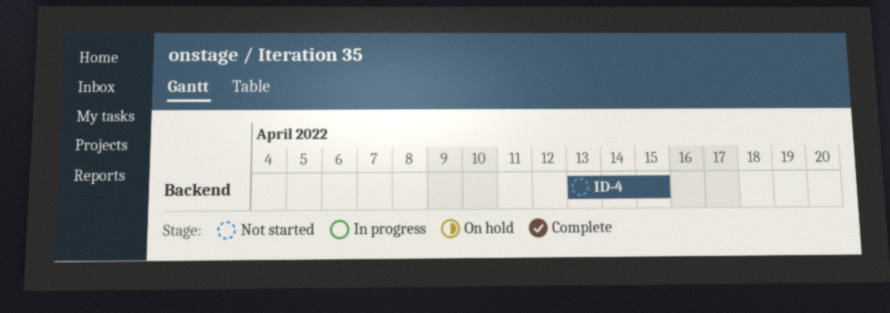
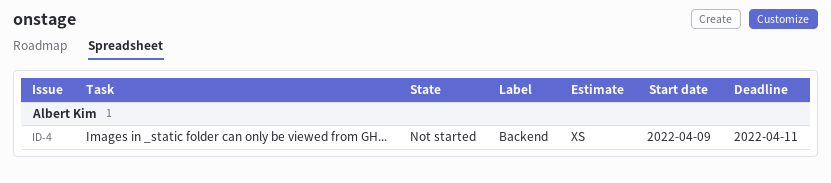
ID-4, start: Apr 13 -> Apr 9
ID-4, due: Apr 15 -> Apr 11

